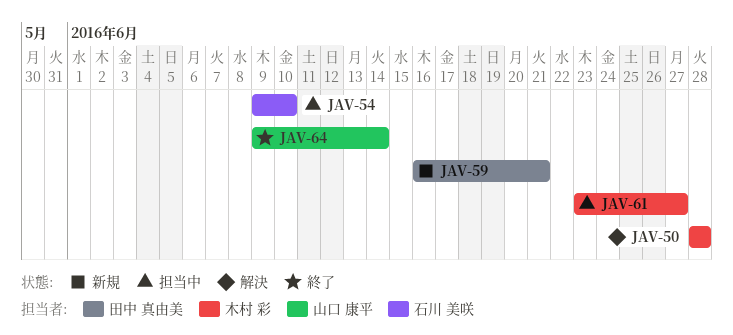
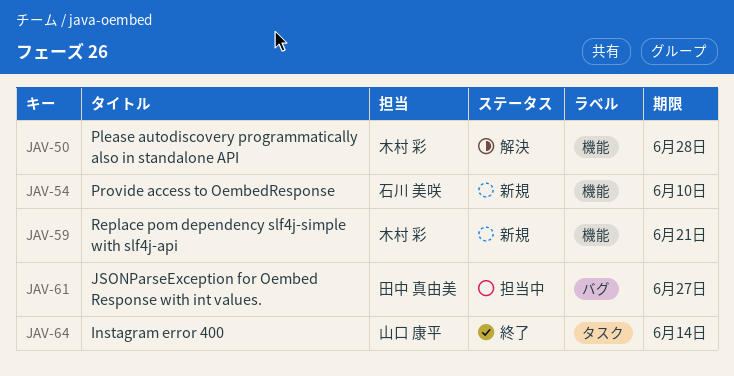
JAV-54, status: 担当中 -> 新規
JAV-59, owner: 田中 真由美 -> 木村 彩
JAV-61, owner: 木村 彩 -> 田中 真由美

